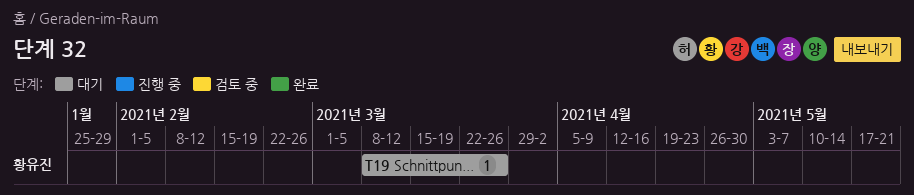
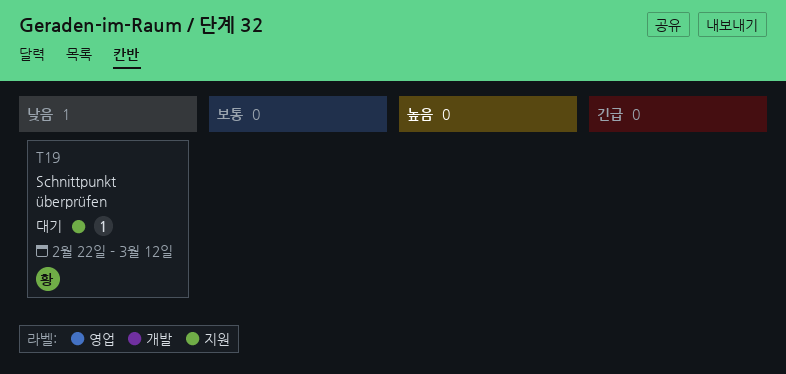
T19, start: Mar 8 -> Feb 22
T19, due: Mar 26 -> Mar 12

